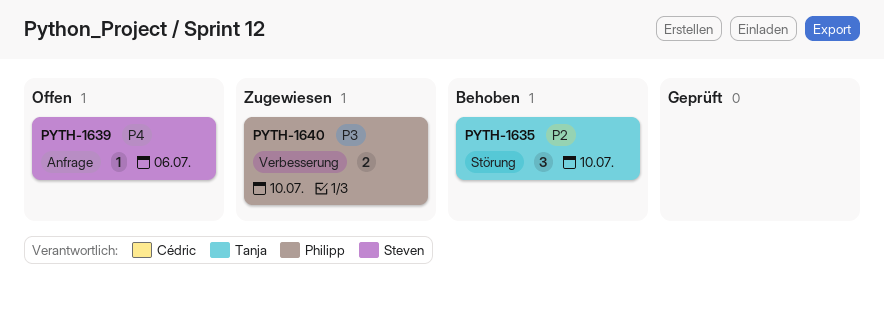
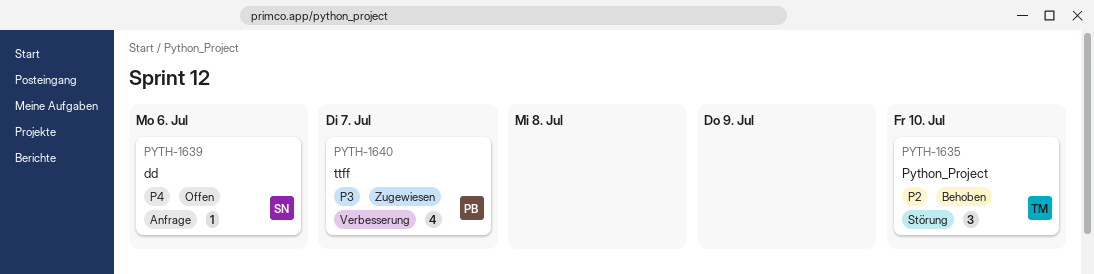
PYTH-1640, estimate: 2 -> 4
PYTH-1640, due: Jul 10 -> Jul 7

